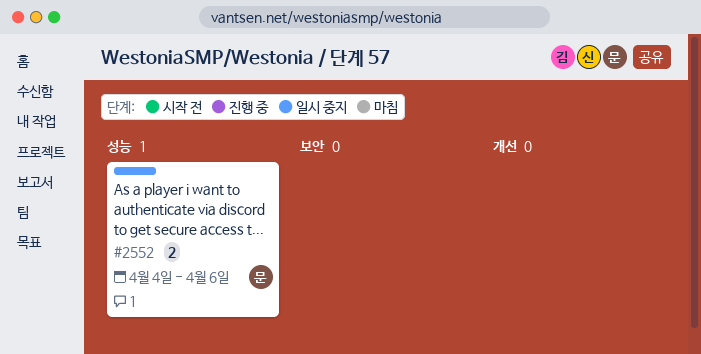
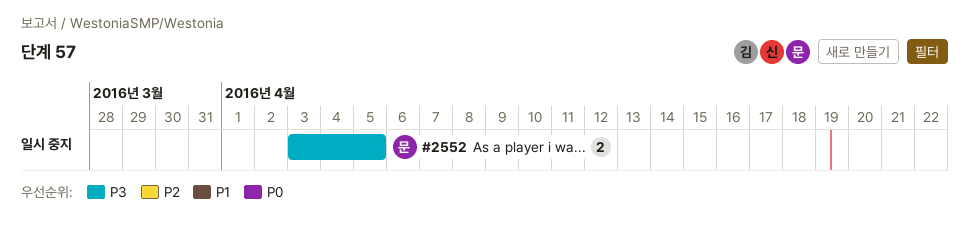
#2552, start: Apr 4 -> Apr 3
#2552, due: Apr 6 -> Apr 5

